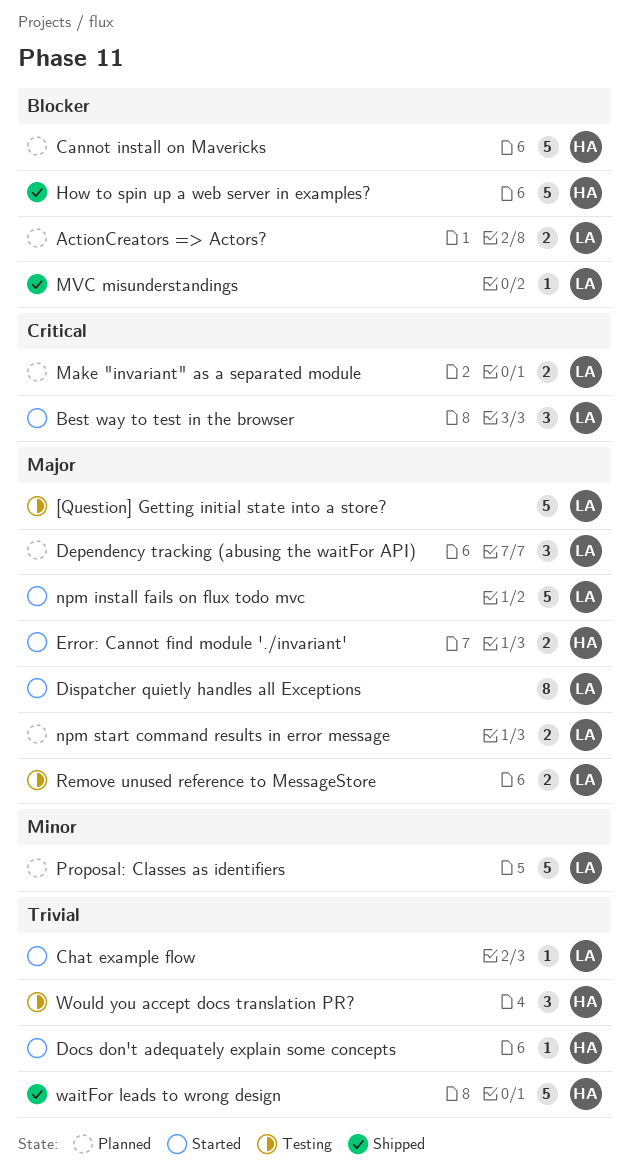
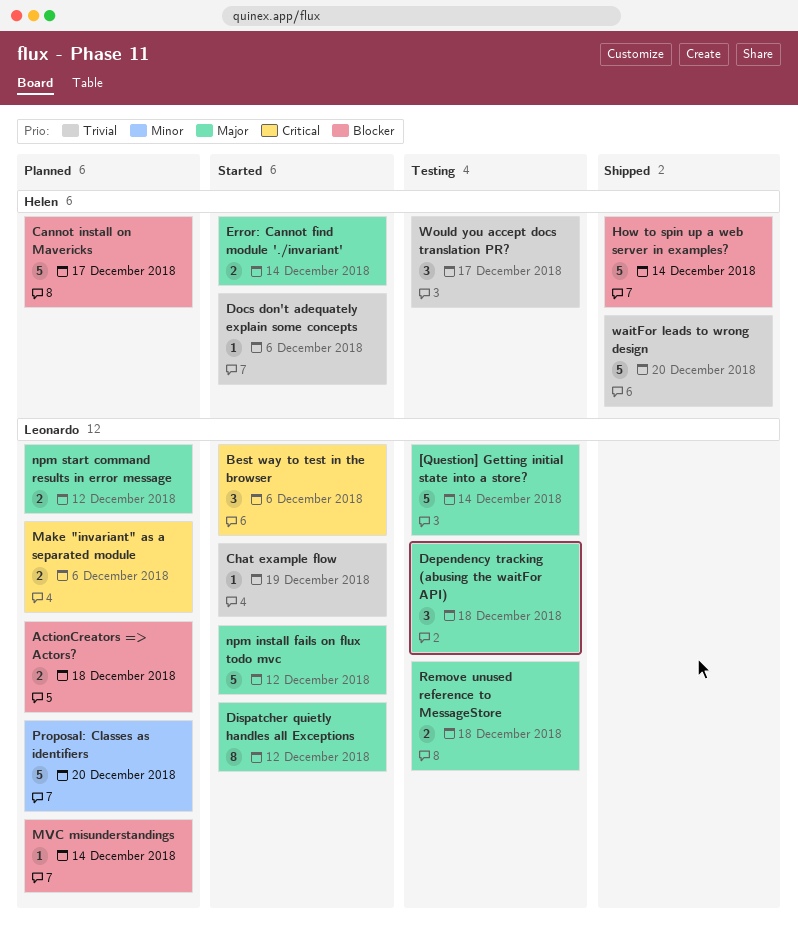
Dependency tracking (abusing the waitFor API), status: Planned -> Testing
MVC misunderstandings, status: Shipped -> Planned

